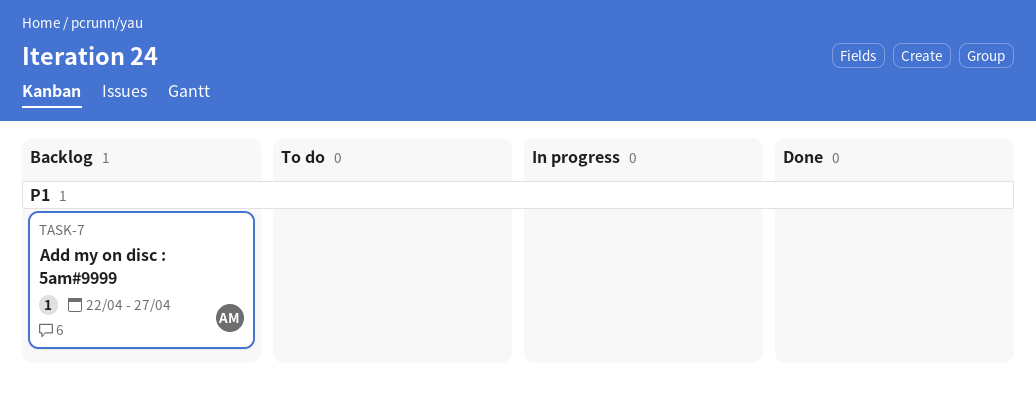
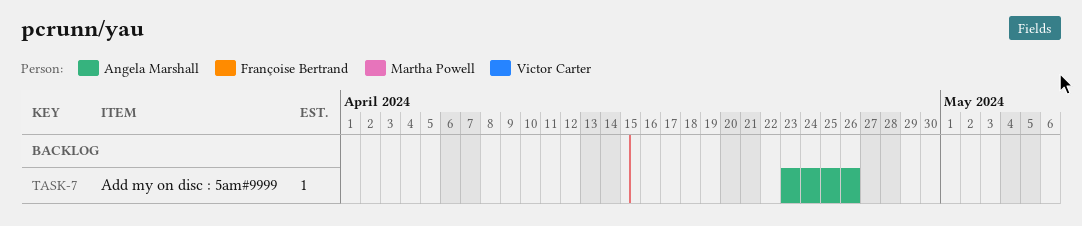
TASK-7, start: Apr 22 -> Apr 23
TASK-7, due: Apr 27 -> Apr 26

